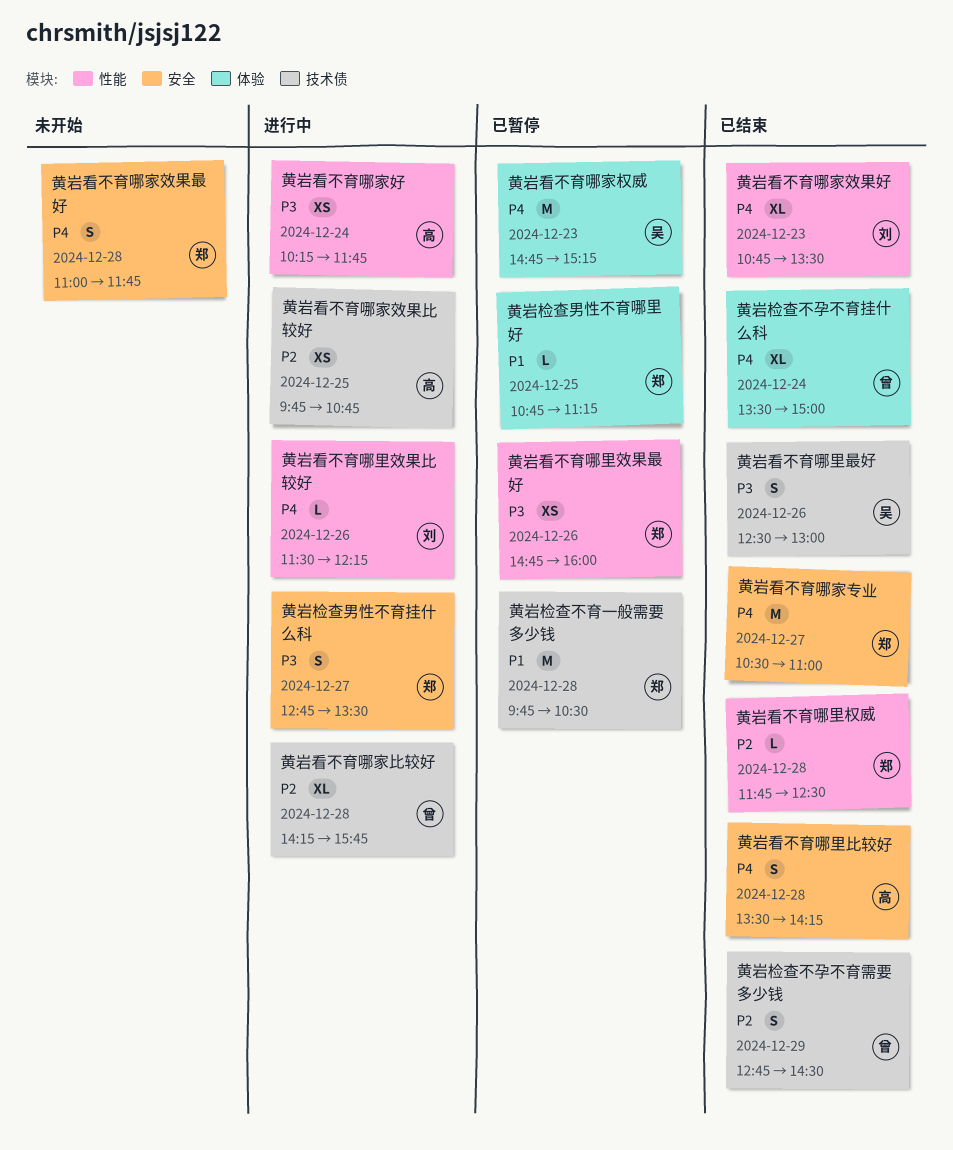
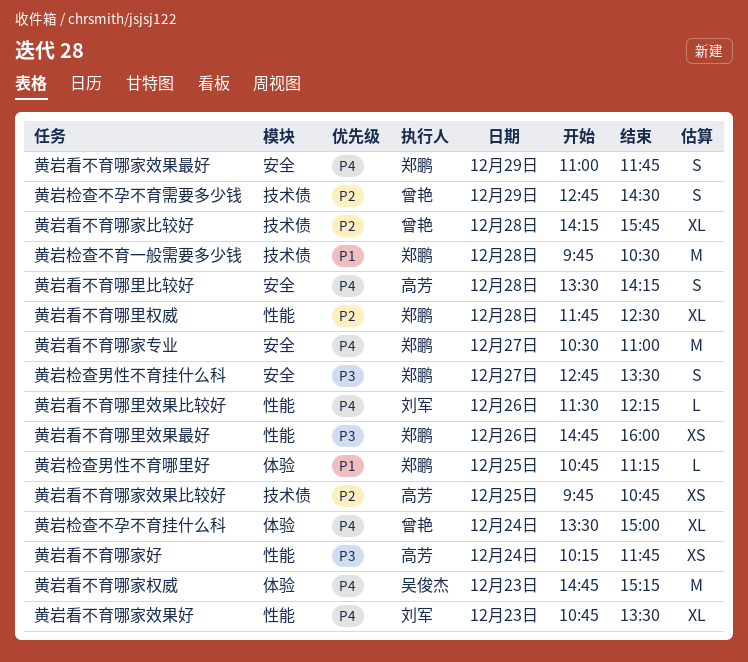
黄岩看不育哪家效果最好, day: Dec 28 -> Dec 29
黄岩看不育哪里最好: present -> none
黄岩看不育哪里权威, estimate: L -> XL

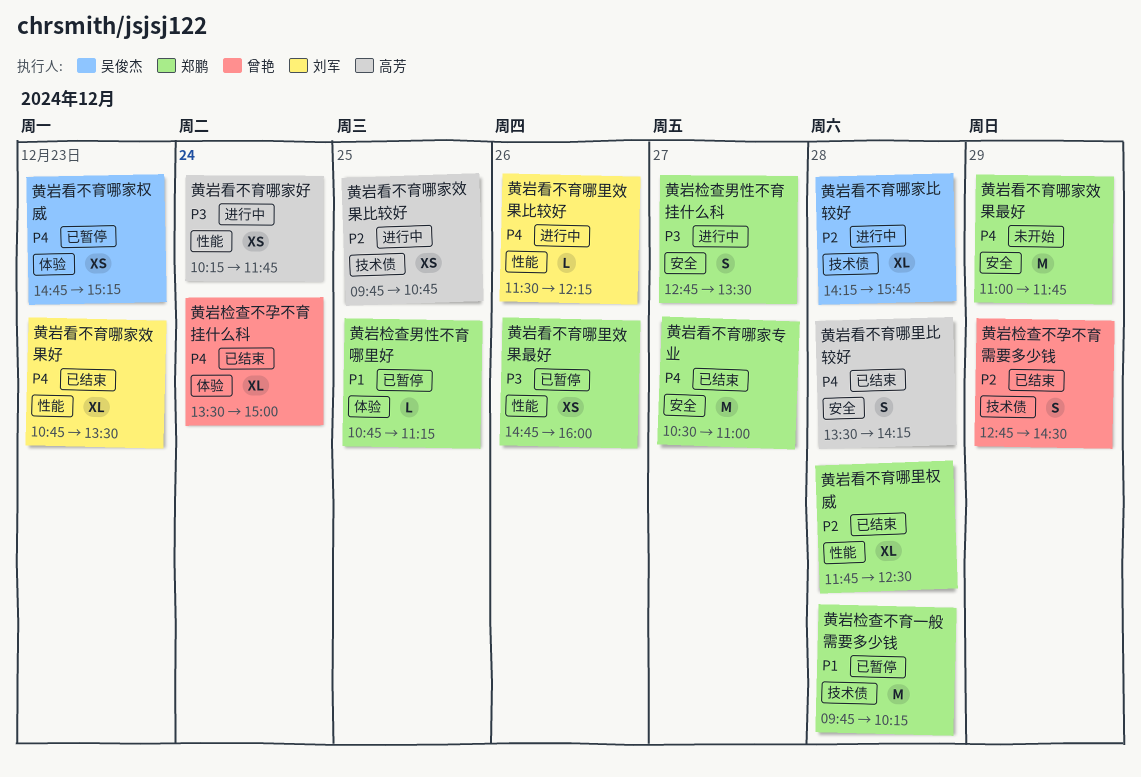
黄岩检查不育一般需要多少钱, ends: 10:30 -> 10:15
黄岩看不育哪家效果最好, estimate: S -> M
黄岩看不育哪家权威, estimate: M -> XS
黄岩看不育哪家比较好, owner: 曾艳 -> 吴俊杰

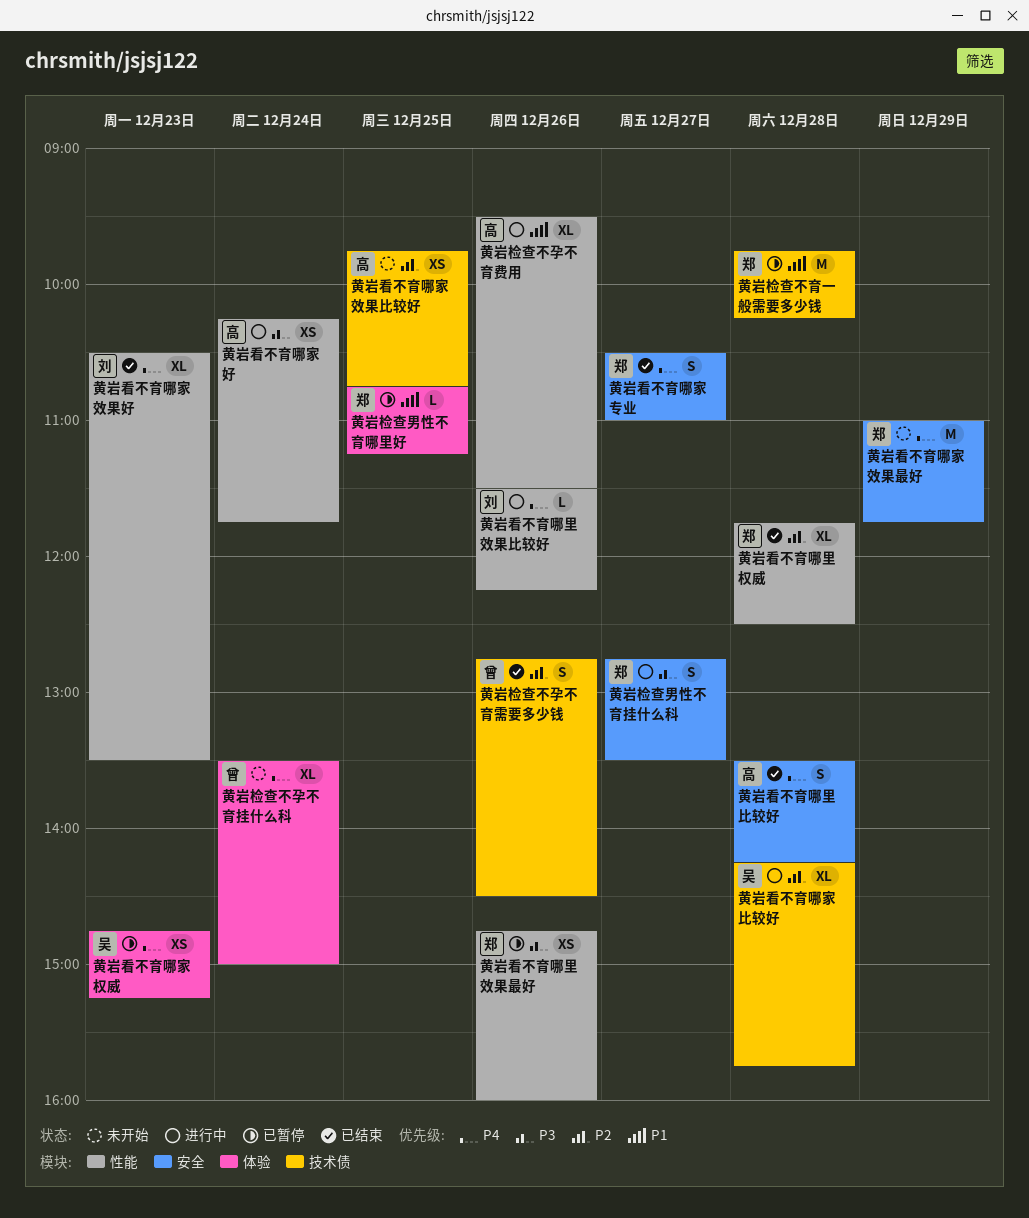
黄岩检查不孕不育挂什么科, status: 已结束 -> 未开始
黄岩检查不孕不育费用: none -> present
黄岩检查不孕不育需要多少钱, day: Dec 29 -> Dec 26
黄岩看不育哪家专业, estimate: M -> S
黄岩看不育哪家效果好, begins: 10:45 -> 10:30
黄岩看不育哪家效果比较好, status: 进行中 -> 未开始

